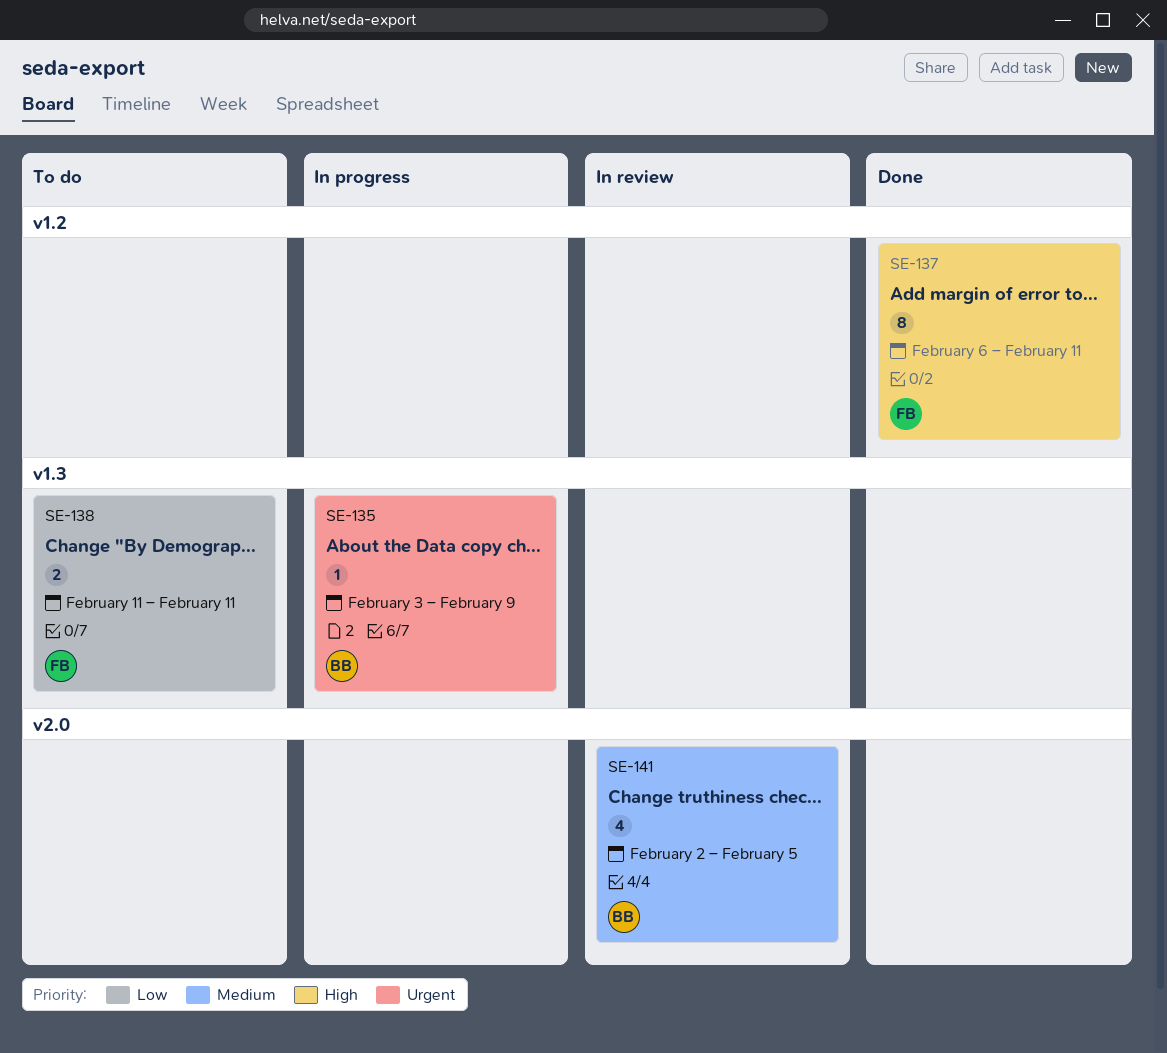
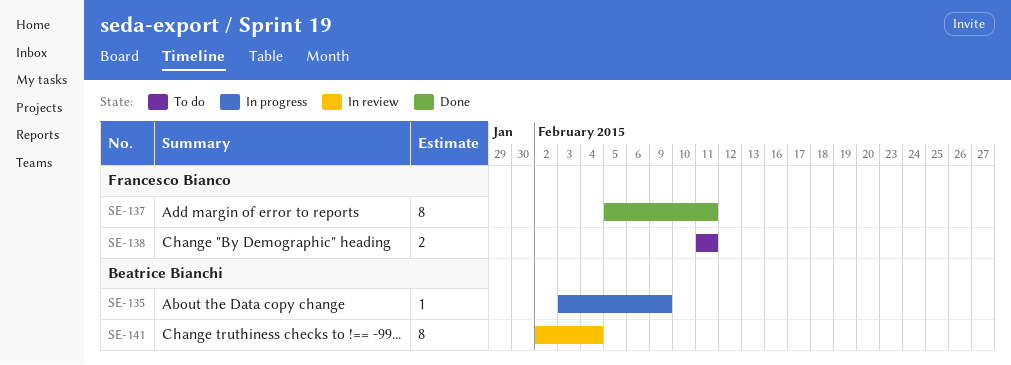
SE-137, start: Feb 6 -> Feb 5
SE-141, estimate: 4 -> 8
SE-141, due: Feb 5 -> Feb 4

